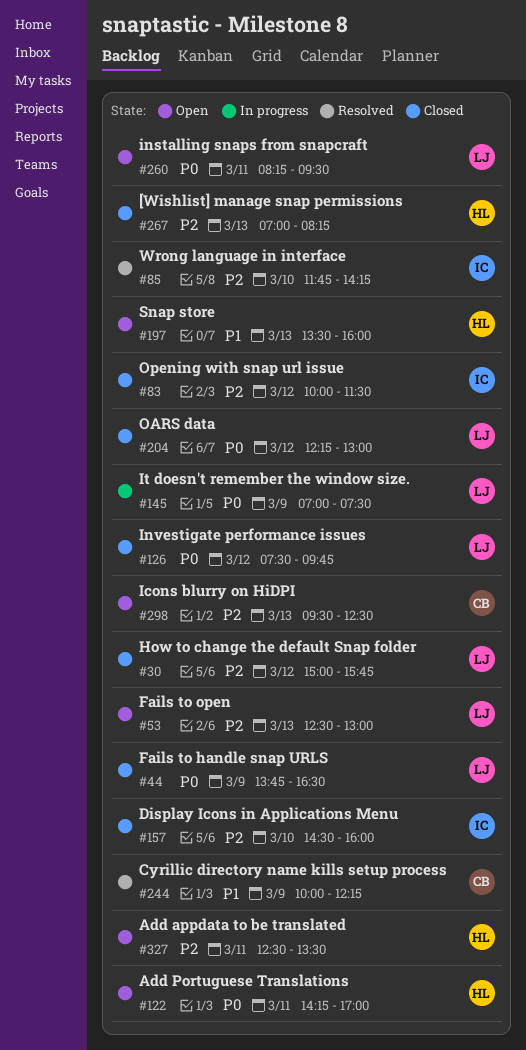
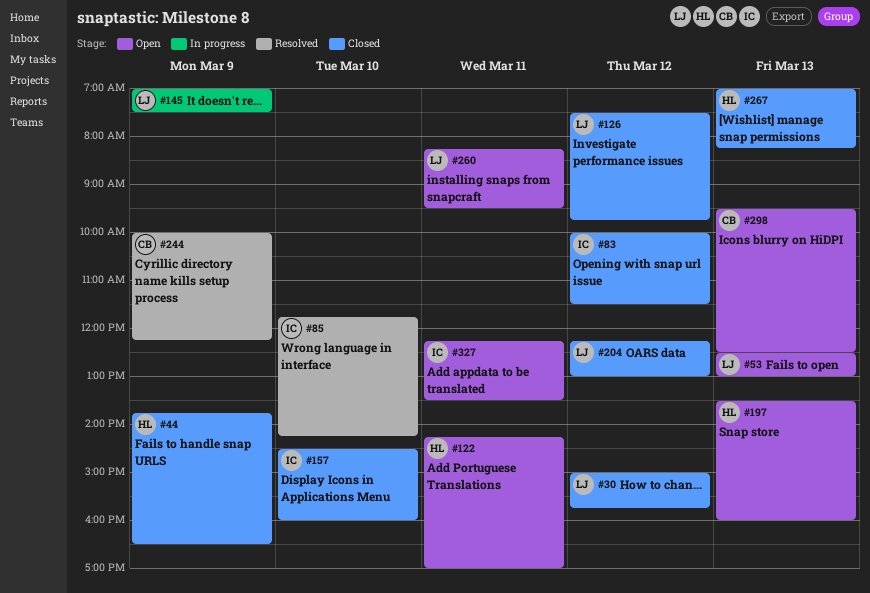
#44, owner: LJ -> HL
#327, owner: HL -> IC
#327, begins: 12:30 -> 12:15

